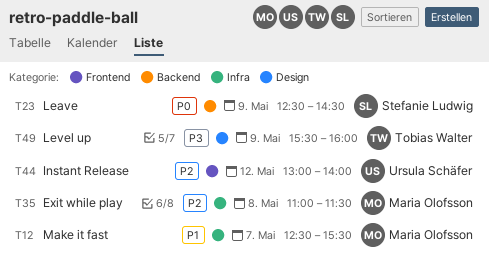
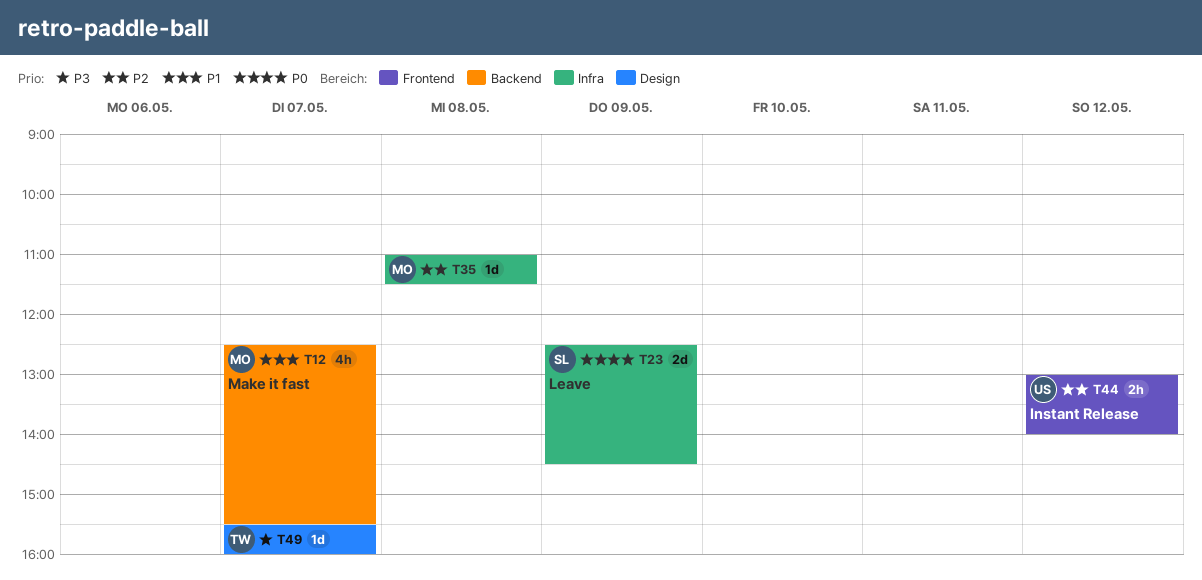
T12, label: Infra -> Backend
T23, label: Backend -> Infra
T49, day: May 9 -> May 7

